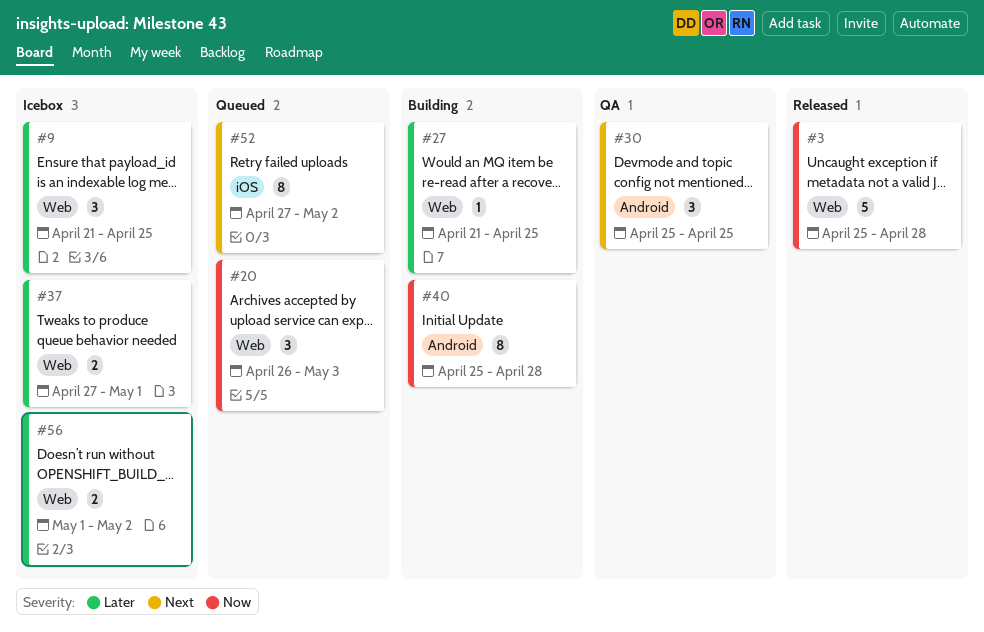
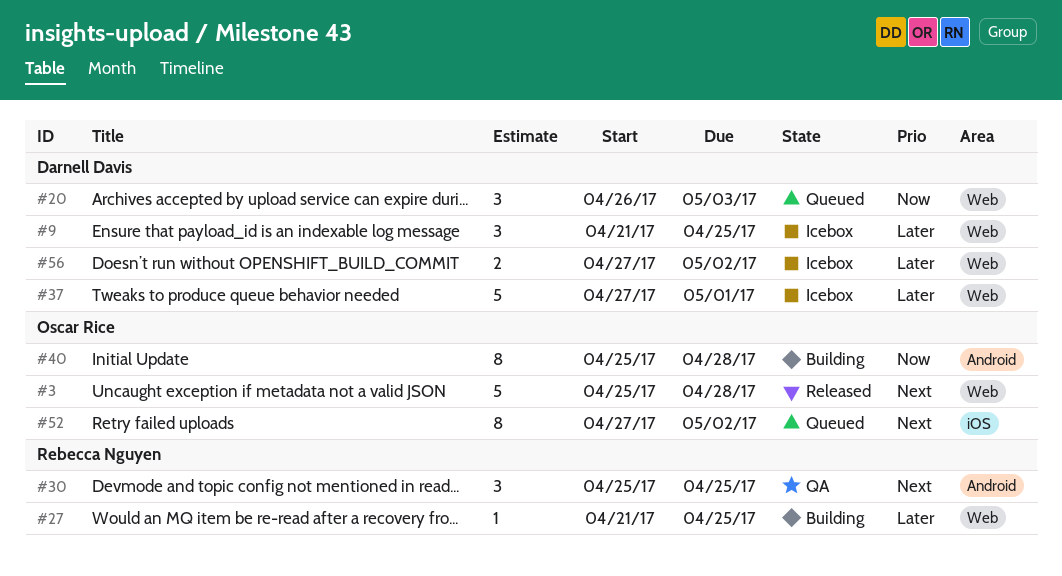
#3, priority: Now -> Next
#37, estimate: 2 -> 5
#56, start: May 1 -> Apr 27

